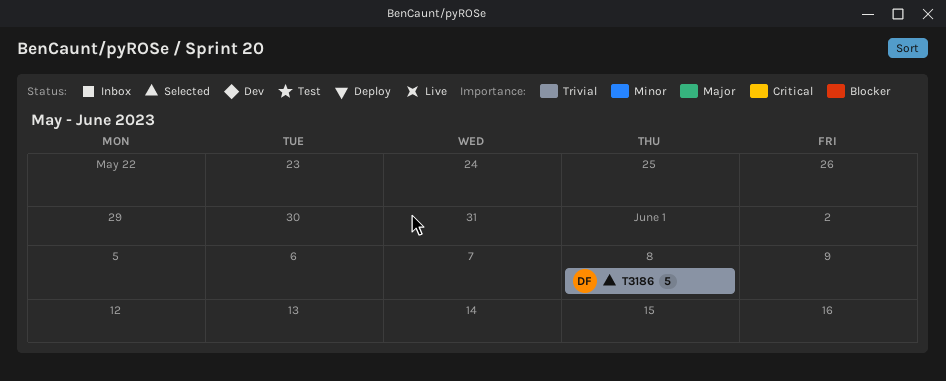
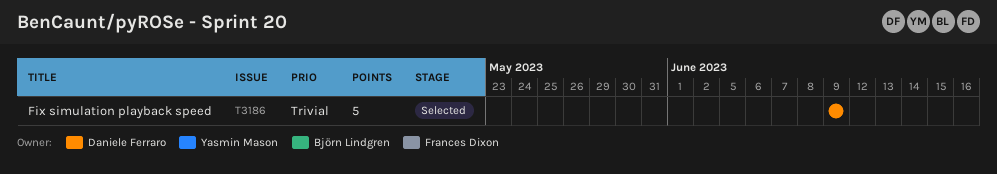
T3186, start: Jun 8 -> Jun 9
T3186, due: Jun 8 -> Jun 9

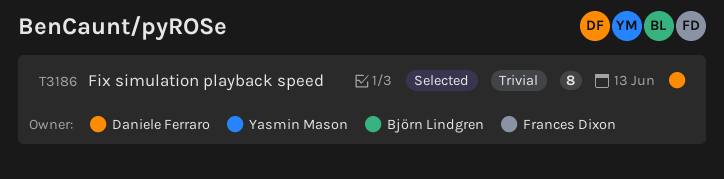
T3186, estimate: 5 -> 8
T3186, due: Jun 9 -> Jun 13

